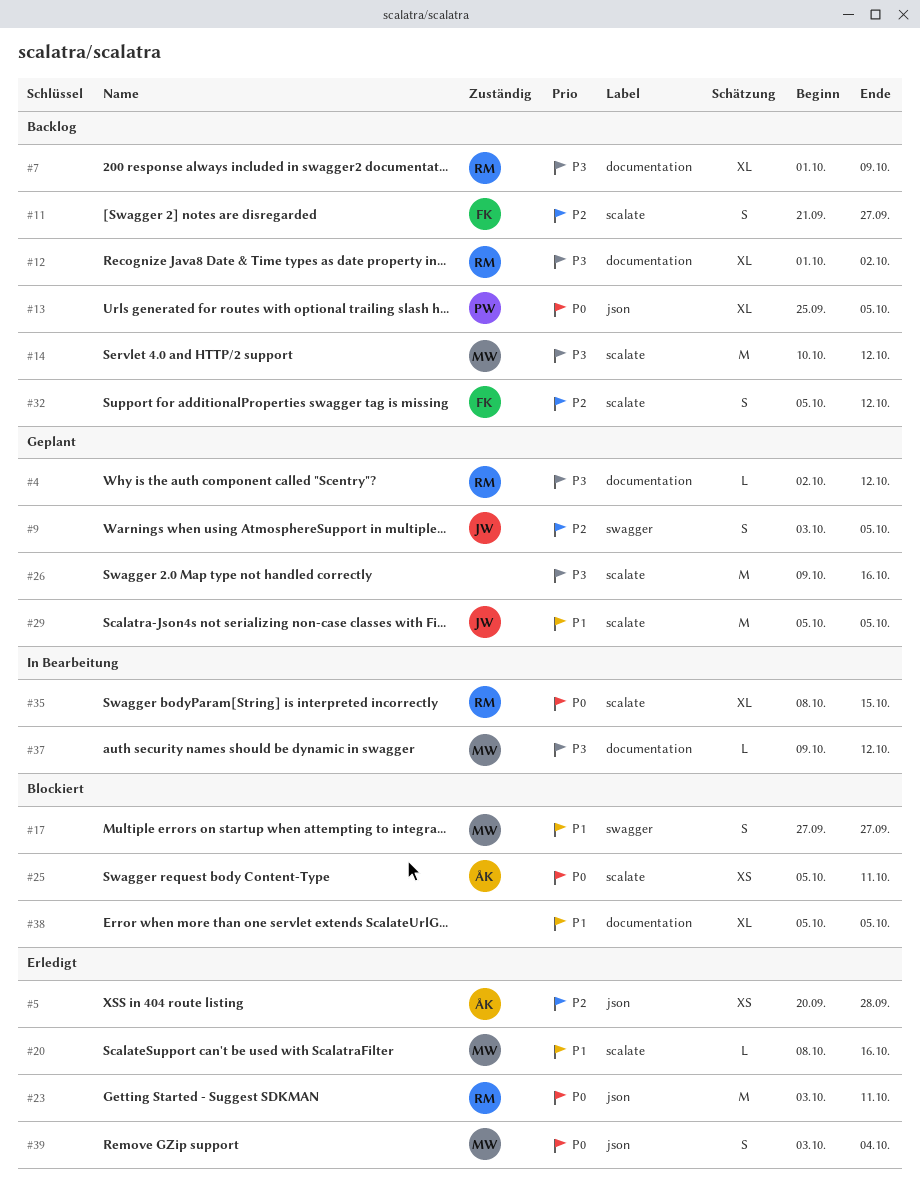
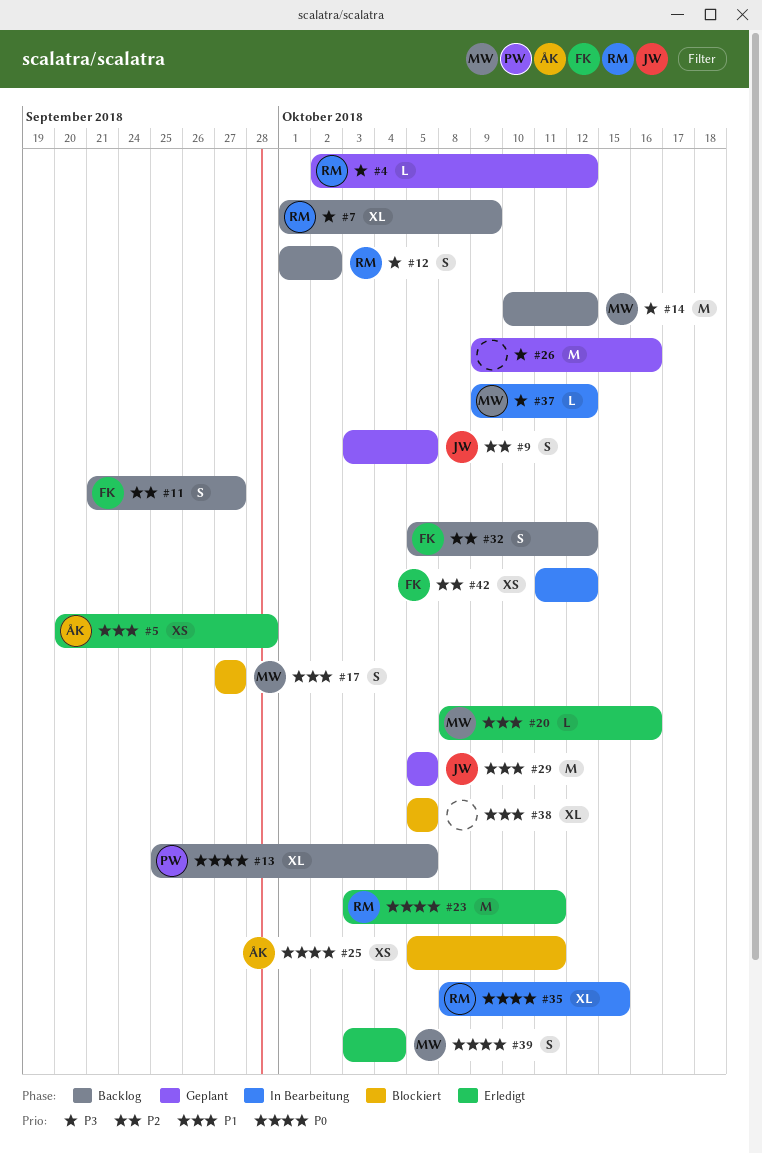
#5, priority: P2 -> P1
#12, estimate: XL -> S
#42: none -> present

